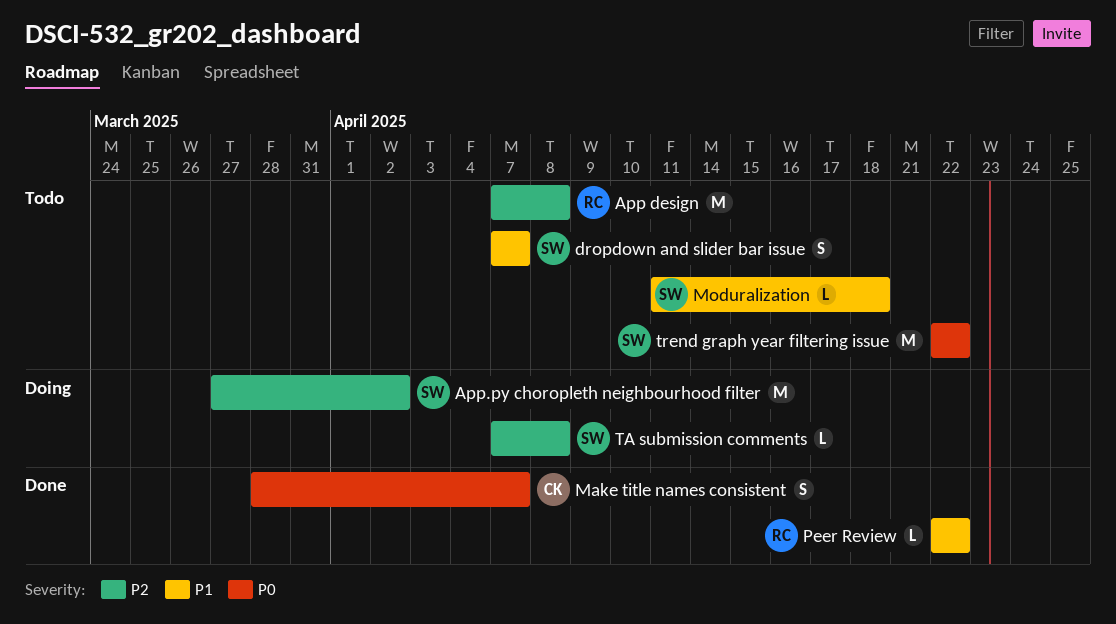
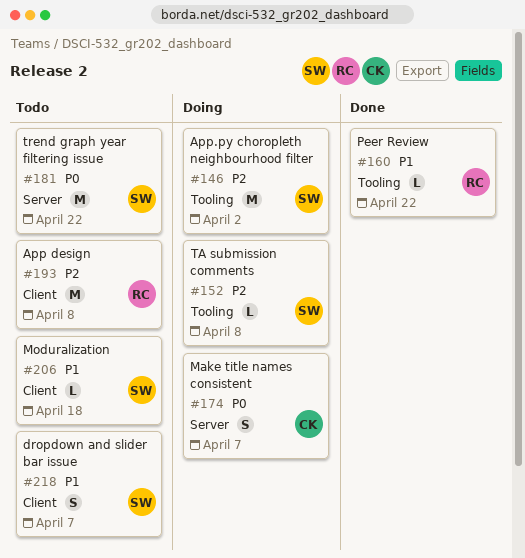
Make title names consistent, status: Done -> Doing

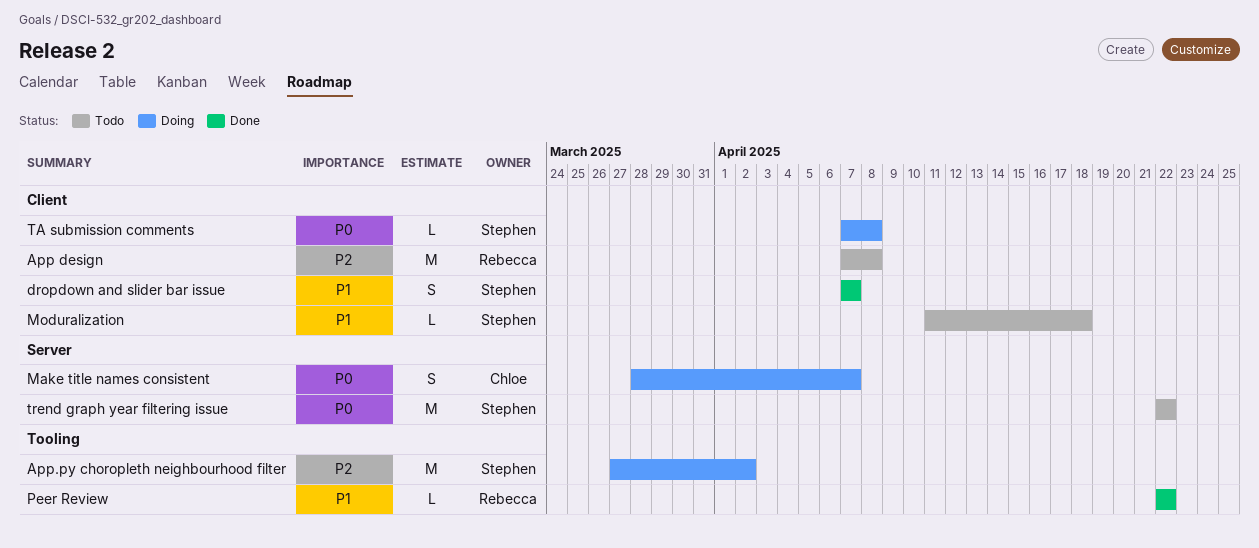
dropdown and slider bar issue, status: Todo -> Done
TA submission comments, priority: P2 -> P0
TA submission comments, label: Tooling -> Client

